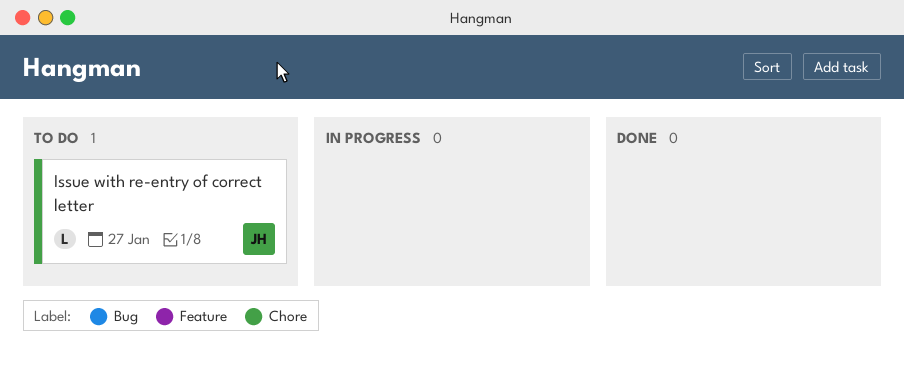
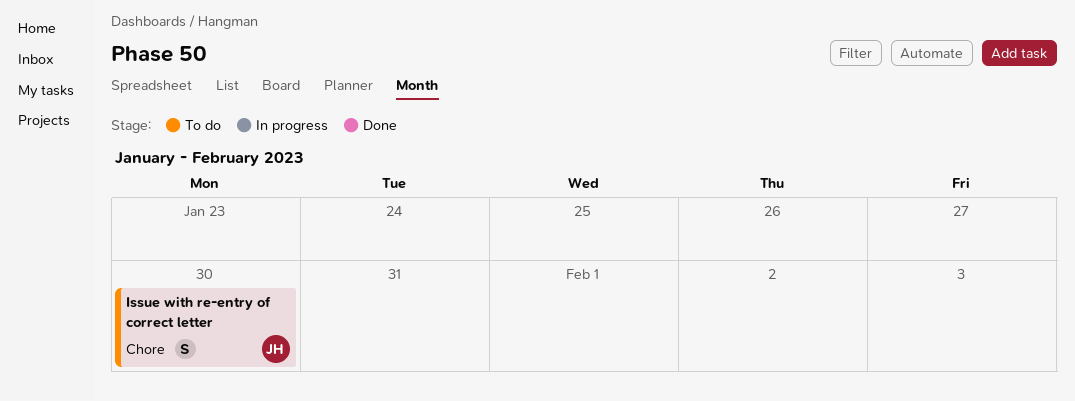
Issue with re-entry of correct letter, estimate: L -> S
Issue with re-entry of correct letter, due: Jan 27 -> Jan 30

